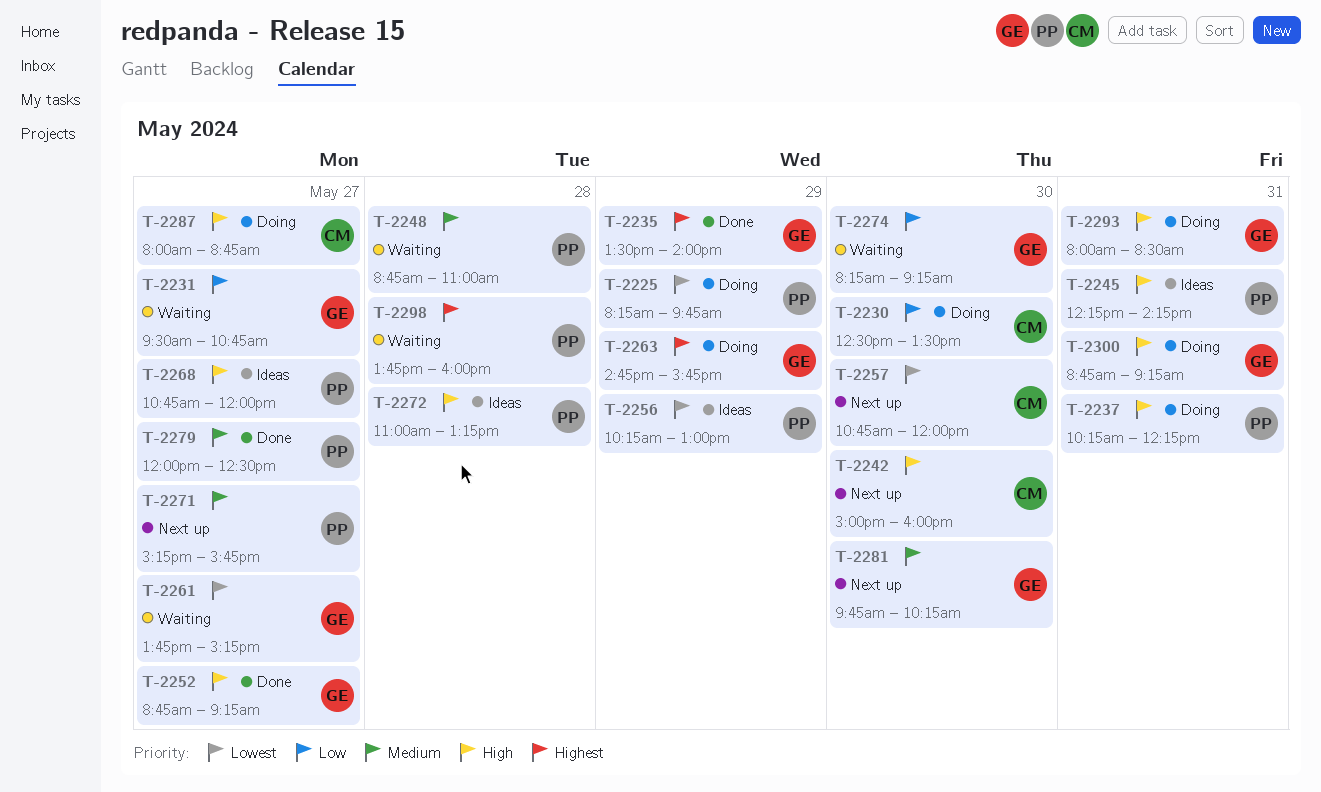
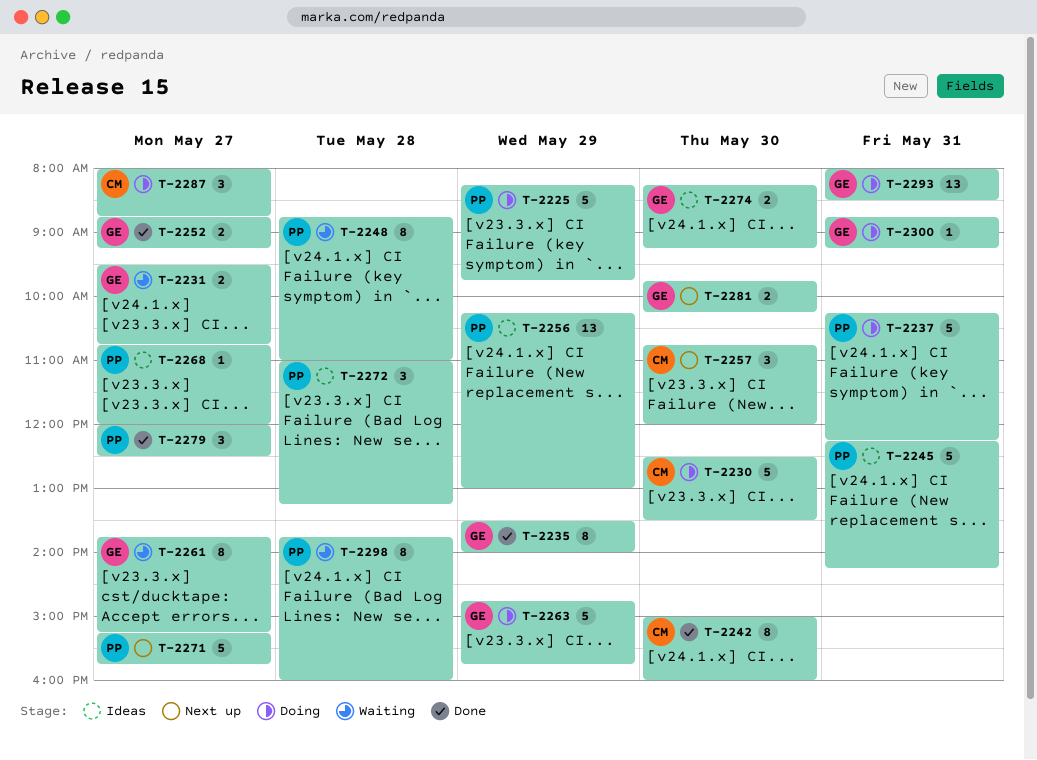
T-2242, status: Next up -> Done
T-2274, status: Waiting -> Ideas

